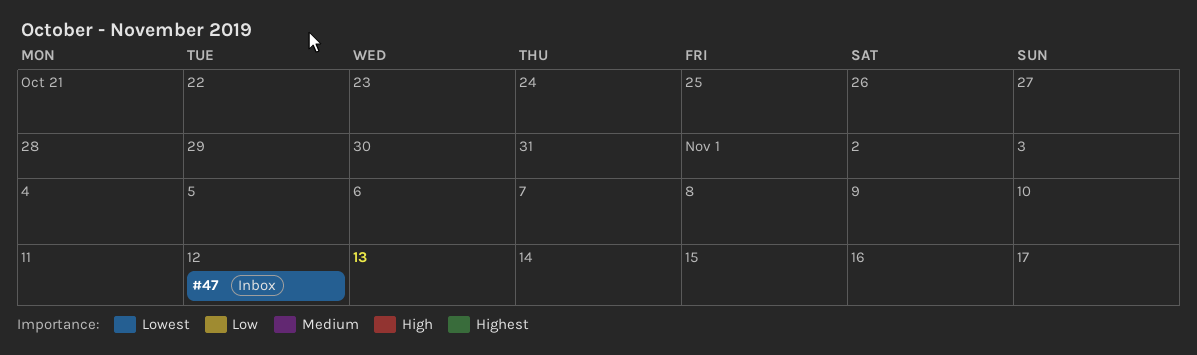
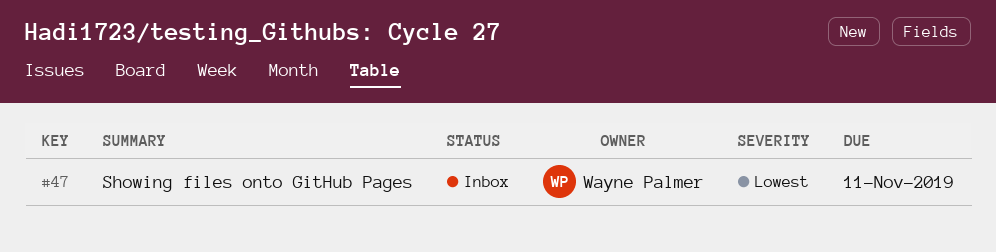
#47, due: Nov 12 -> Nov 11

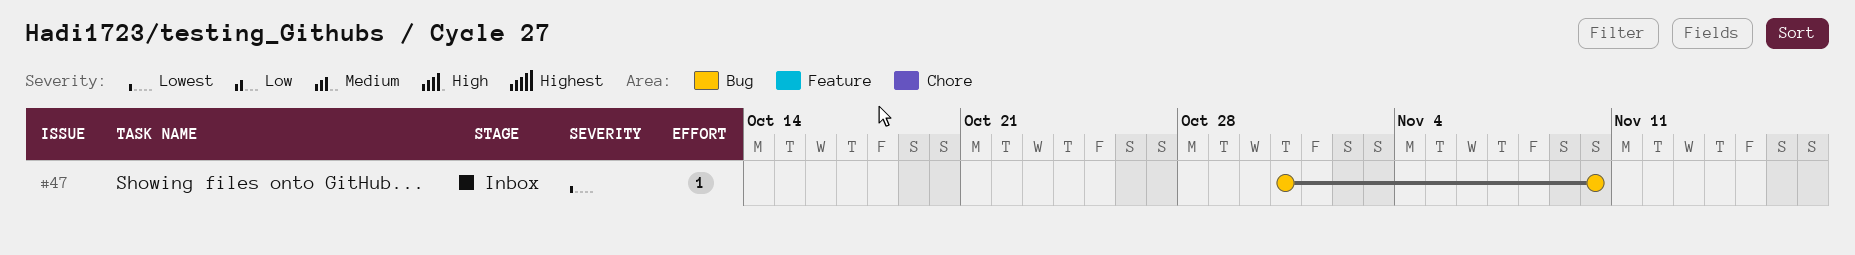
#47, due: Nov 11 -> Nov 10

